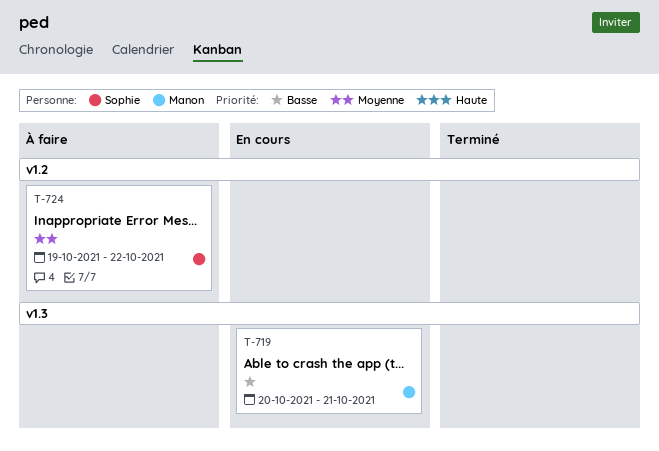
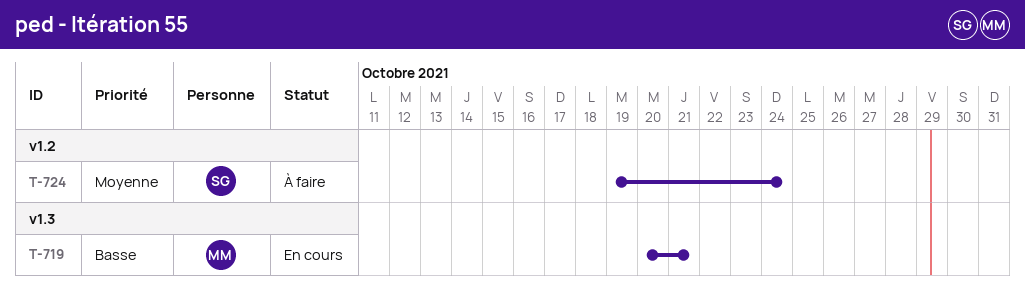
T-724, due: Oct 22 -> Oct 24

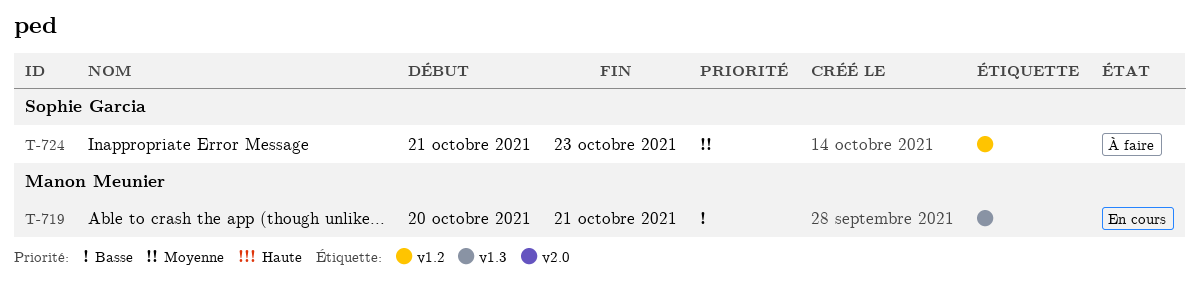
T-724, start: Oct 19 -> Oct 21
T-724, due: Oct 24 -> Oct 23

